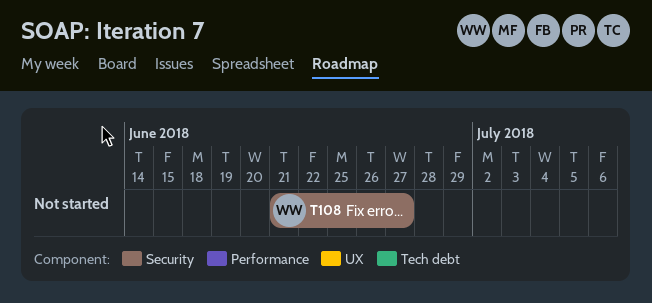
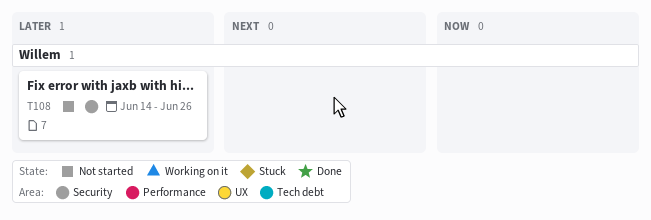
T108, start: Jun 21 -> Jun 14
T108, due: Jun 27 -> Jun 26

